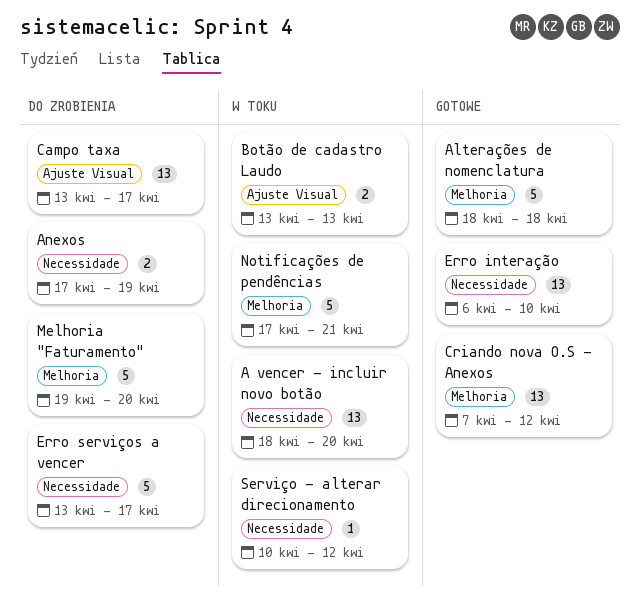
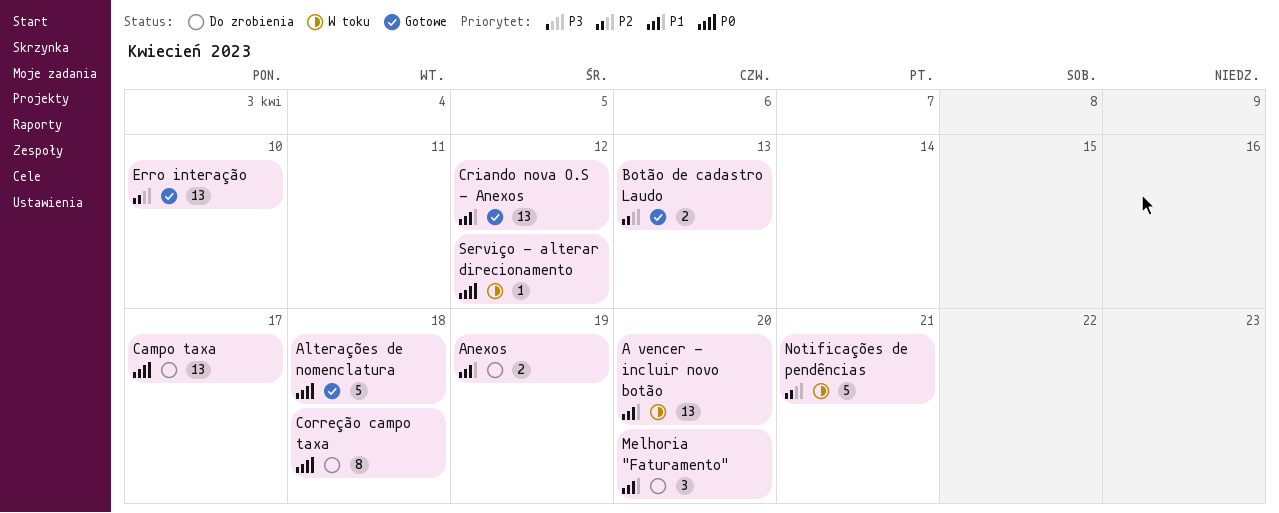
Botão de cadastro Laudo, status: W toku -> Gotowe
Correção campo taxa: none -> present
Erro serviços a vencer: present -> none
Melhoria "Faturamento", estimate: 5 -> 3

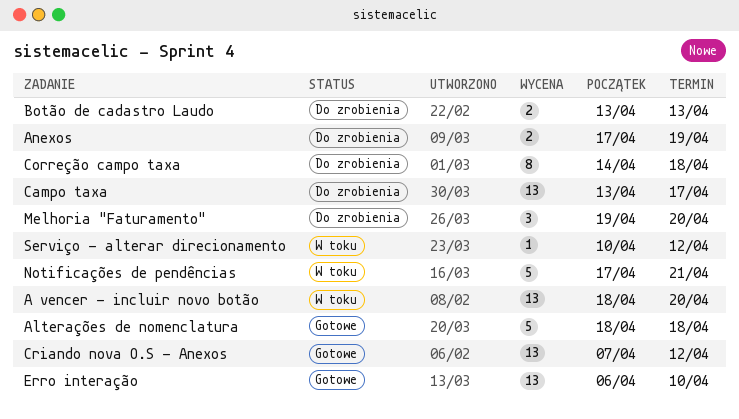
Botão de cadastro Laudo, status: Gotowe -> Do zrobienia

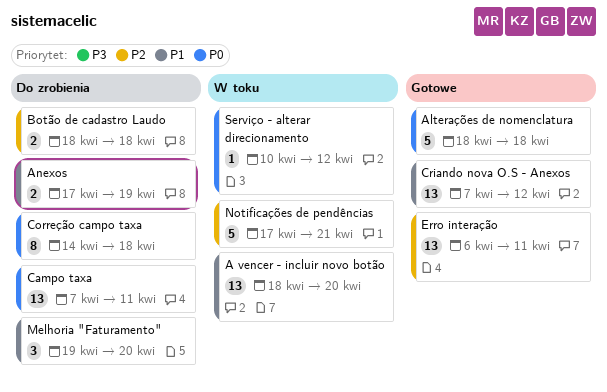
Botão de cadastro Laudo, start: Apr 13 -> Apr 18
Botão de cadastro Laudo, due: Apr 13 -> Apr 18
Campo taxa, start: Apr 13 -> Apr 7
Campo taxa, due: Apr 17 -> Apr 11
Erro interação, due: Apr 10 -> Apr 11

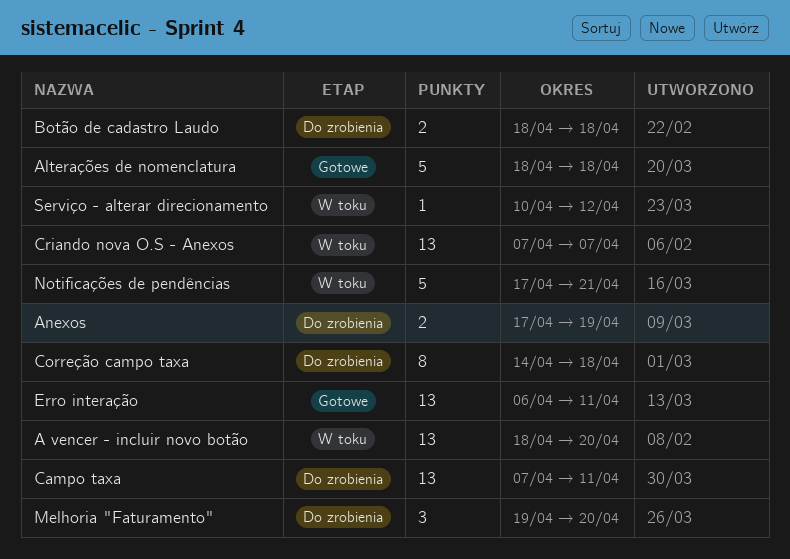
Criando nova O.S - Anexos, status: Gotowe -> W toku
Criando nova O.S - Anexos, due: Apr 12 -> Apr 7

